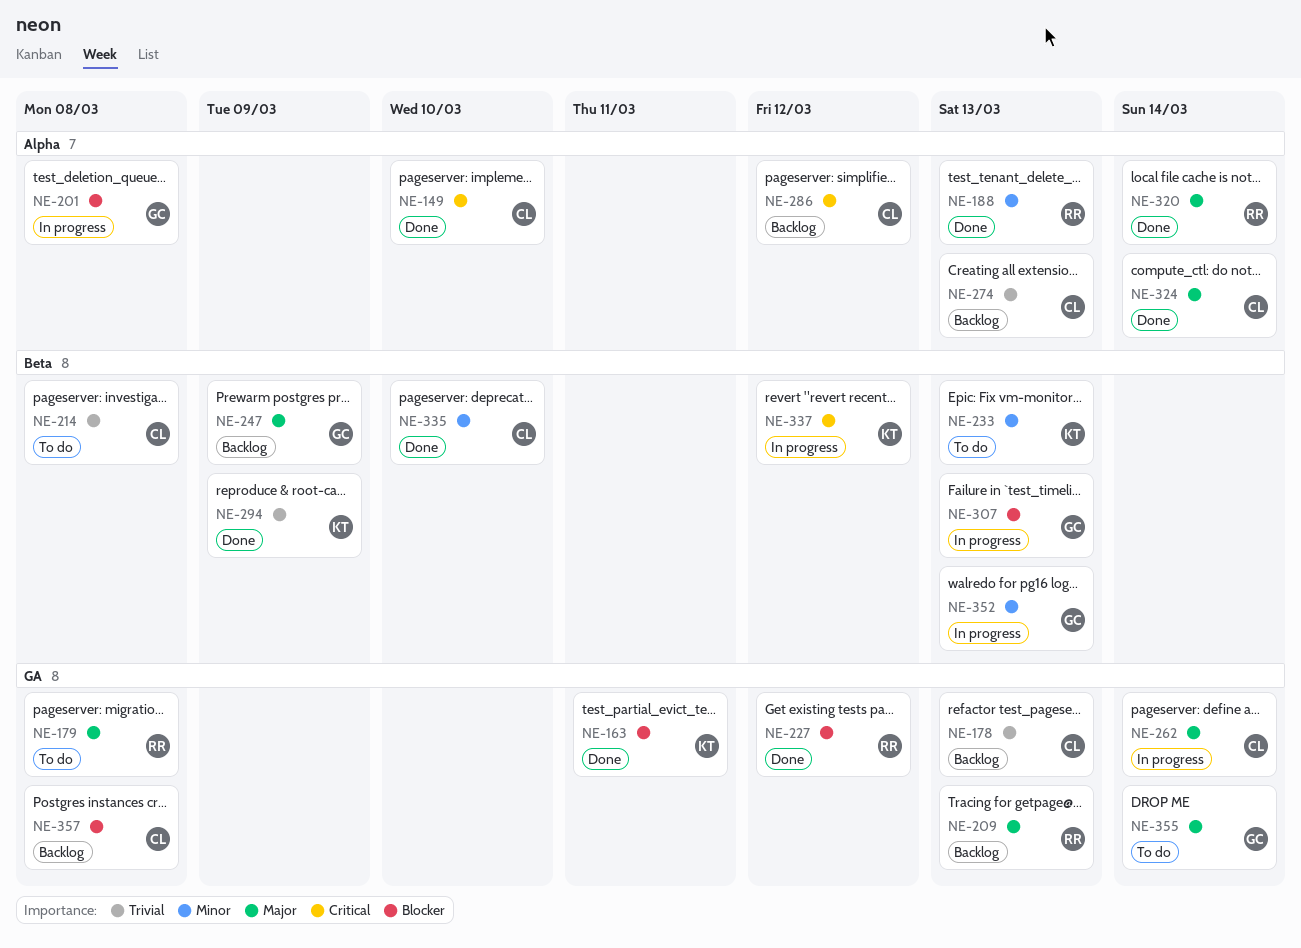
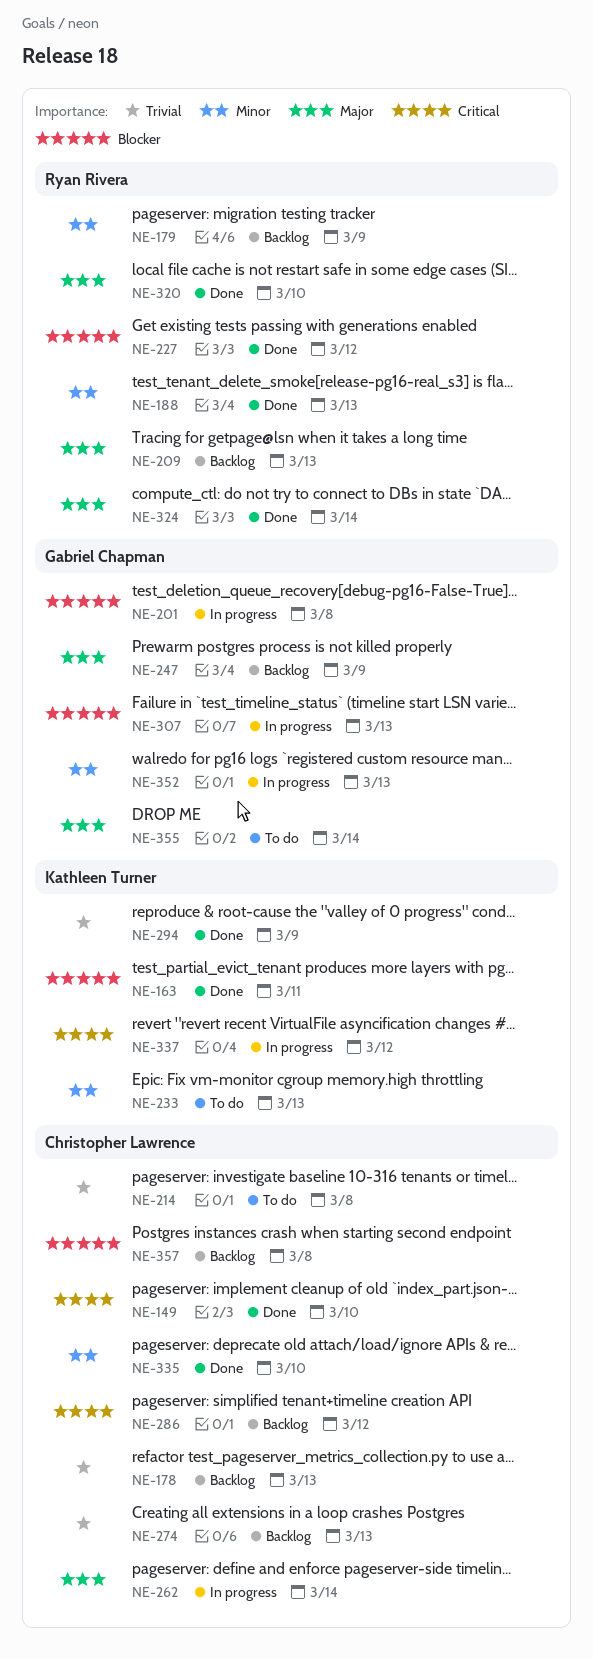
NE-179, status: To do -> Backlog
NE-179, priority: Major -> Minor
NE-179, due: Mar 8 -> Mar 9
NE-320, due: Mar 14 -> Mar 10
NE-324, owner: Christopher Lawrence -> Ryan Rivera

